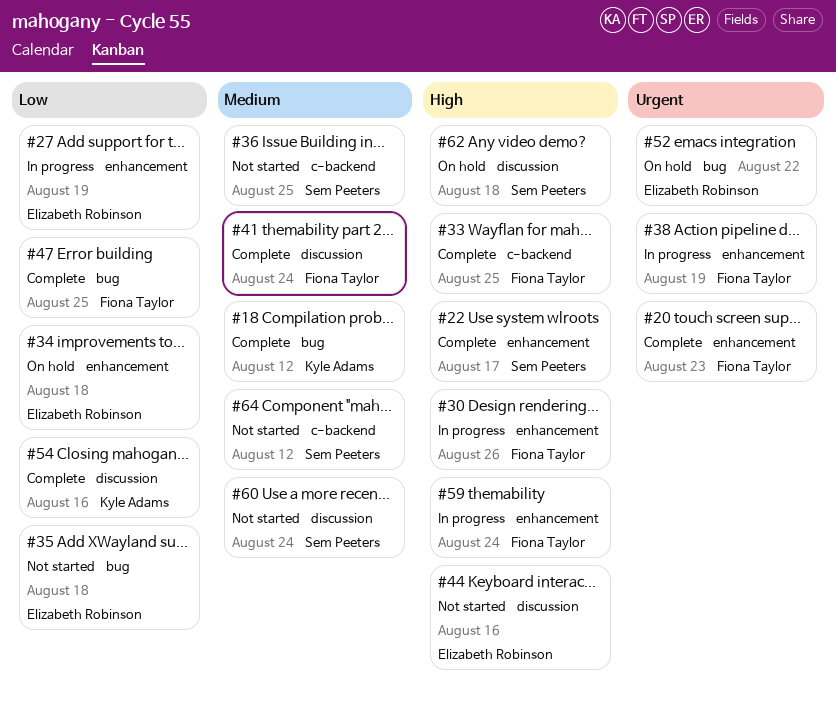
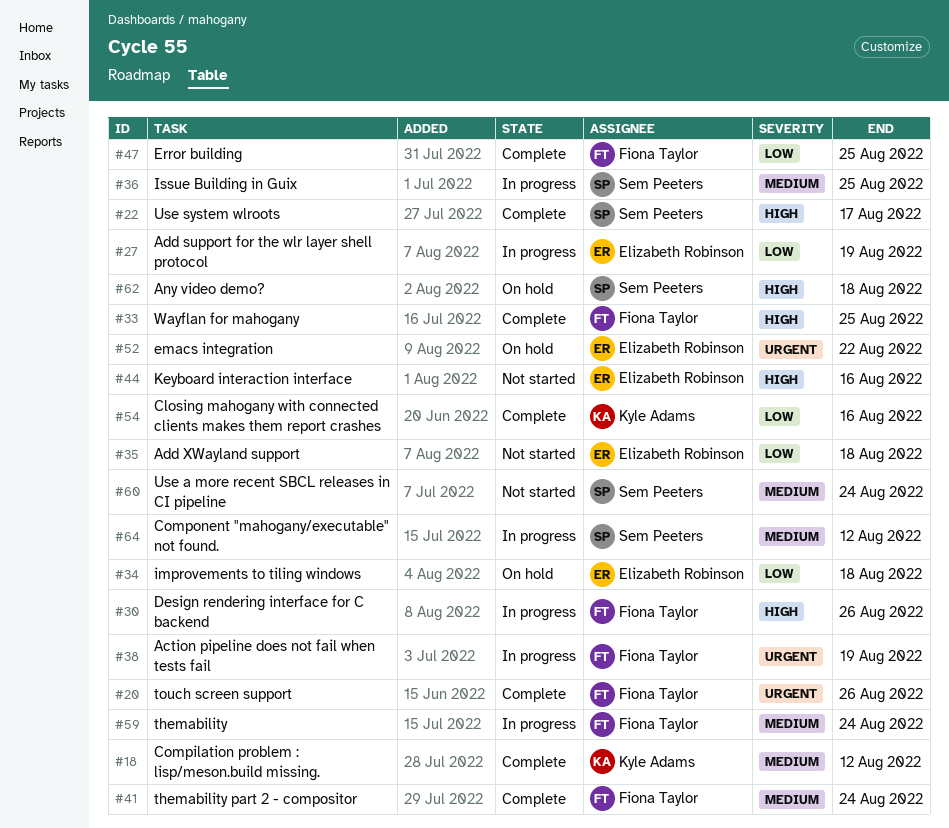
#20, due: Aug 23 -> Aug 26
#36, status: Not started -> In progress
#59, priority: High -> Medium
#64, status: Not started -> In progress

